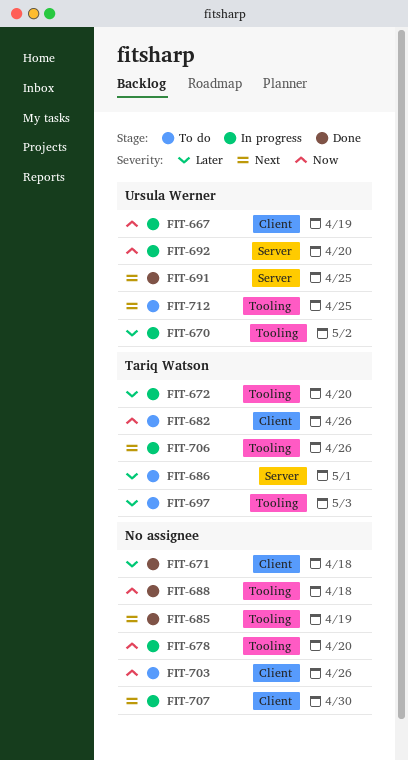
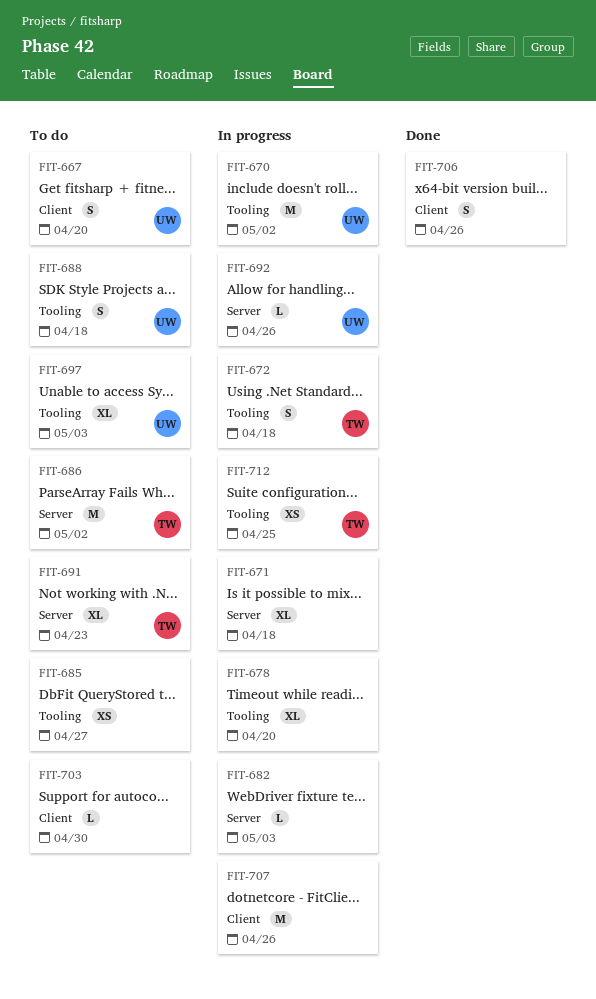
FIT-667, status: In progress -> To do
FIT-667, due: Apr 19 -> Apr 20
FIT-671, status: Done -> In progress
FIT-671, label: Client -> Server
FIT-672, due: Apr 20 -> Apr 18
FIT-682, status: To do -> In progress
FIT-682, owner: Tariq Watson -> none
FIT-682, label: Client -> Server
FIT-682, due: Apr 26 -> May 3
FIT-685, status: Done -> To do
FIT-685, due: Apr 19 -> Apr 27
FIT-686, due: May 1 -> May 2
FIT-688, status: Done -> To do
FIT-688, owner: none -> Ursula Werner
FIT-691, status: Done -> To do
FIT-691, owner: Ursula Werner -> Tariq Watson
FIT-691, due: Apr 25 -> Apr 23
FIT-692, due: Apr 20 -> Apr 26
FIT-697, owner: Tariq Watson -> Ursula Werner
FIT-703, due: Apr 26 -> Apr 30
FIT-706, status: In progress -> Done
FIT-706, owner: Tariq Watson -> none
FIT-706, label: Tooling -> Client
FIT-707, due: Apr 30 -> Apr 26
FIT-712, status: To do -> In progress
FIT-712, owner: Ursula Werner -> Tariq Watson

